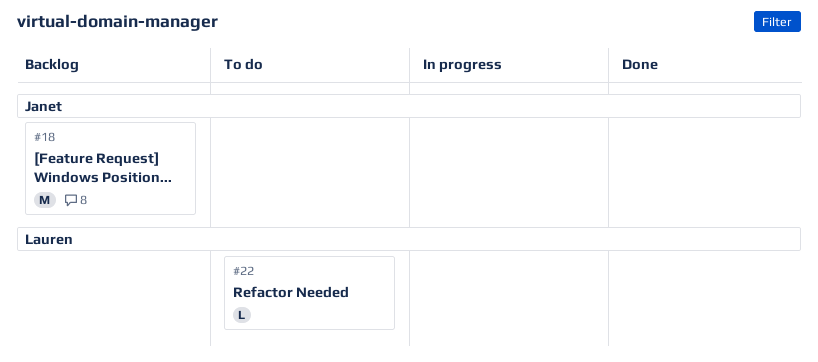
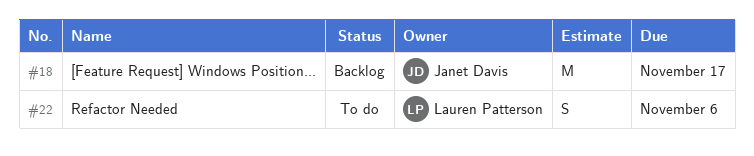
#22, estimate: L -> S

